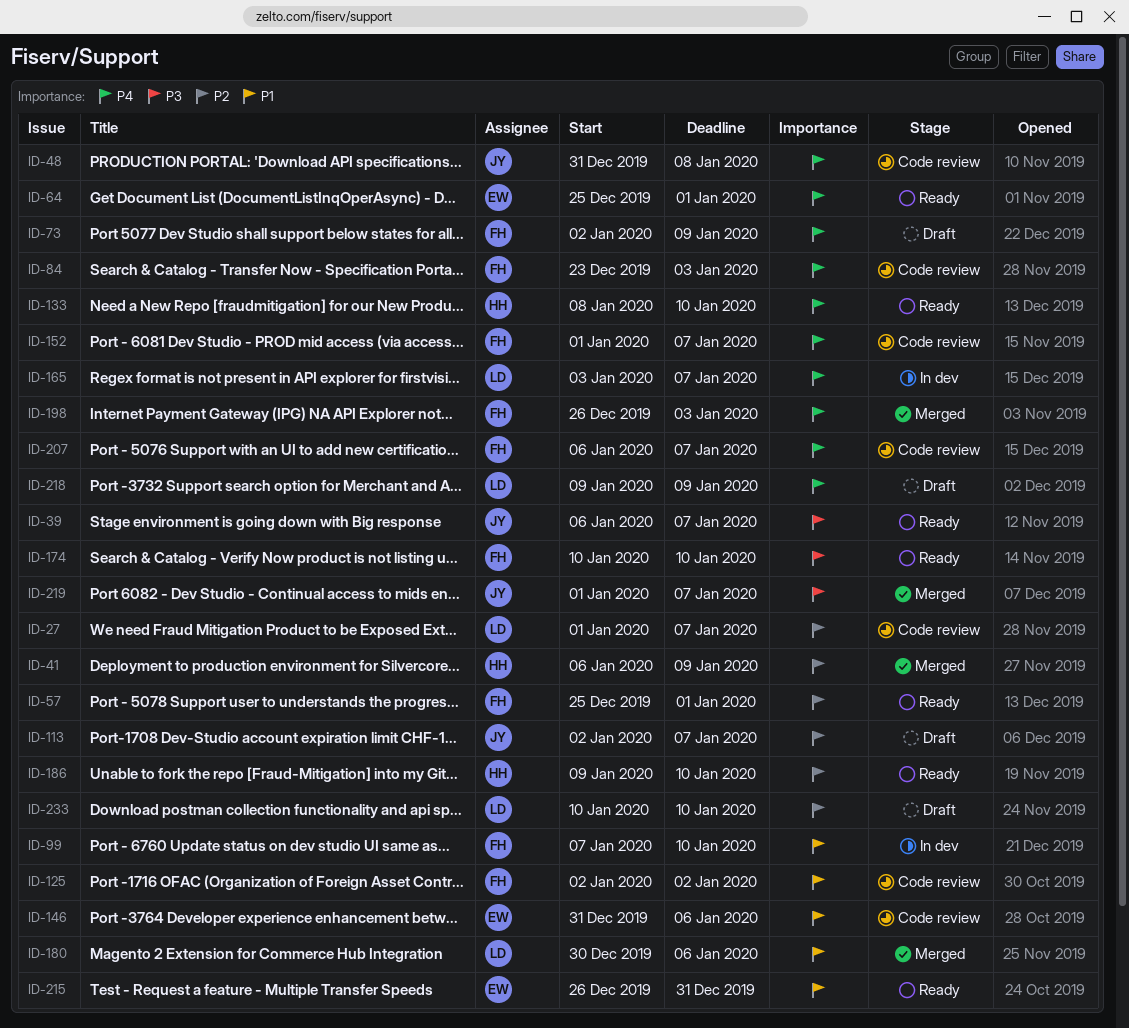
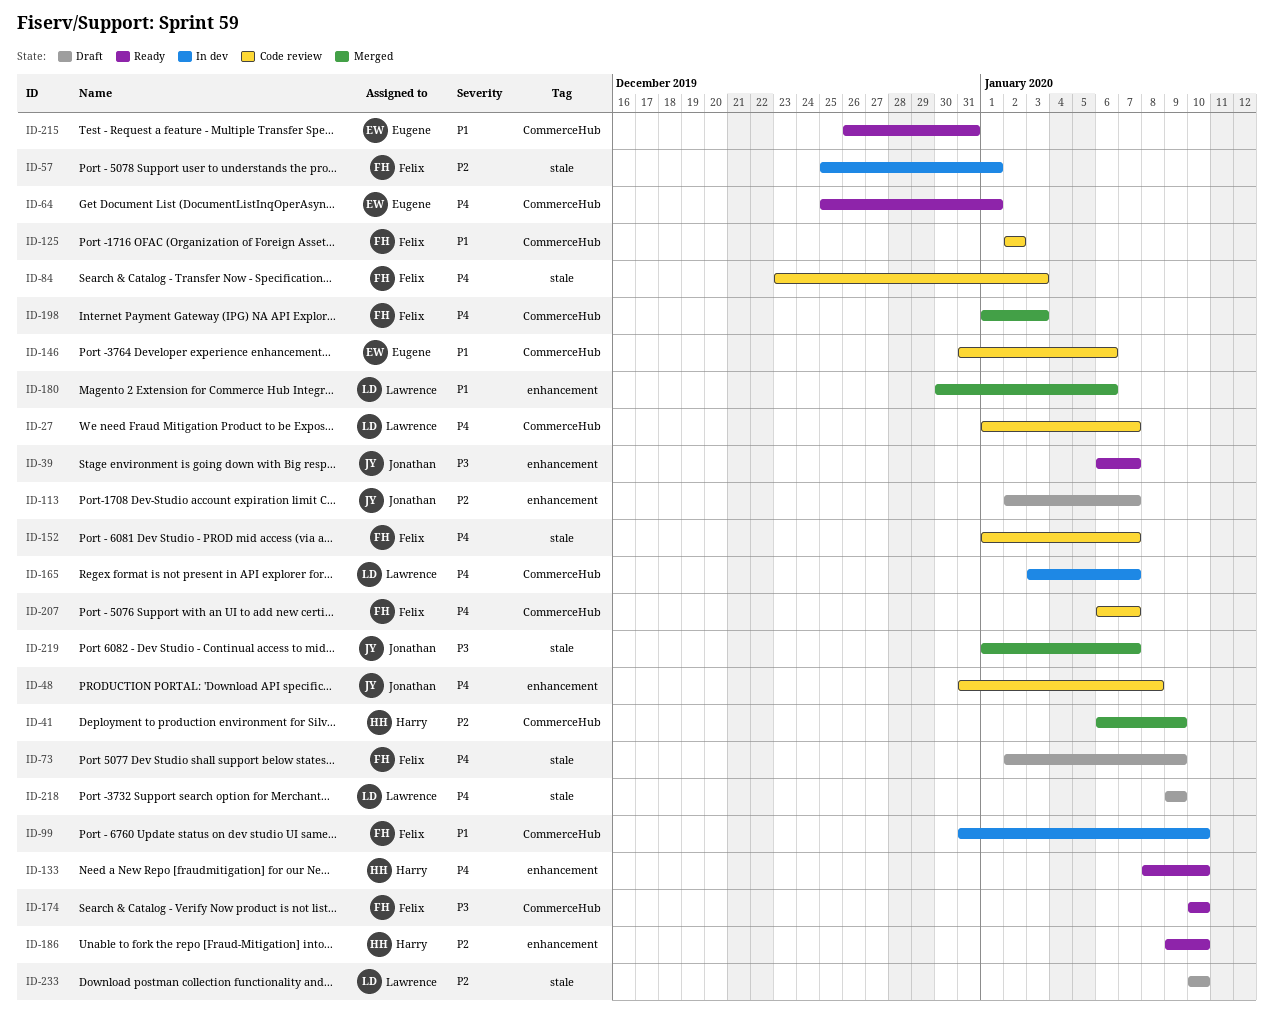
ID-27, priority: P2 -> P4
ID-57, status: Ready -> In dev
ID-99, start: Jan 7 -> Dec 31
ID-198, start: Dec 26 -> Jan 1

